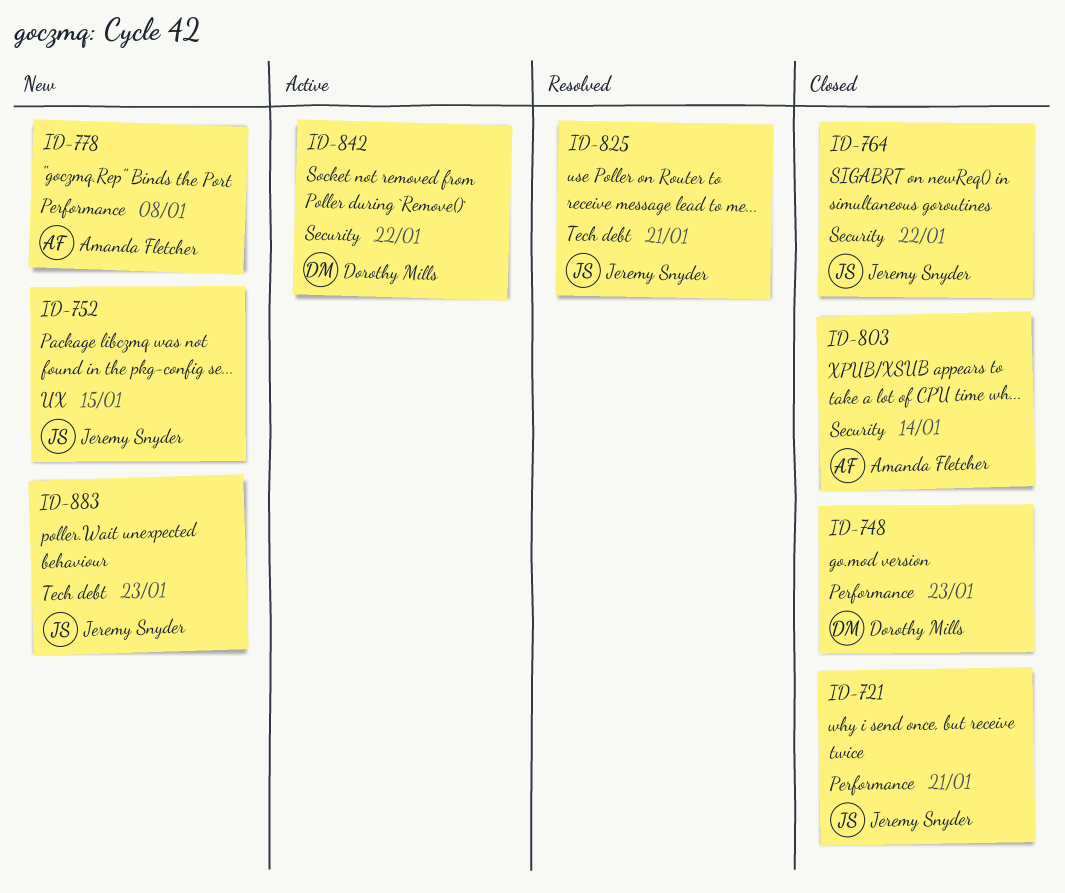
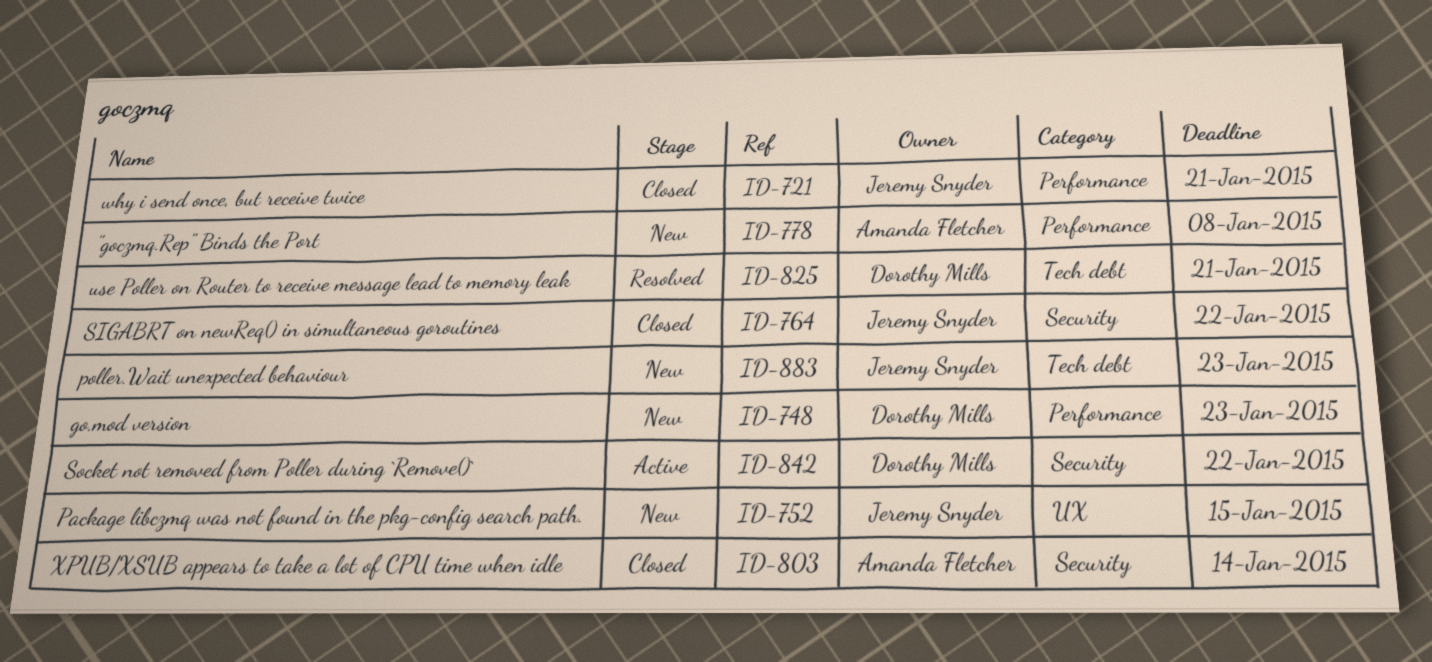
ID-748, status: Closed -> New
ID-825, owner: Jeremy Snyder -> Dorothy Mills

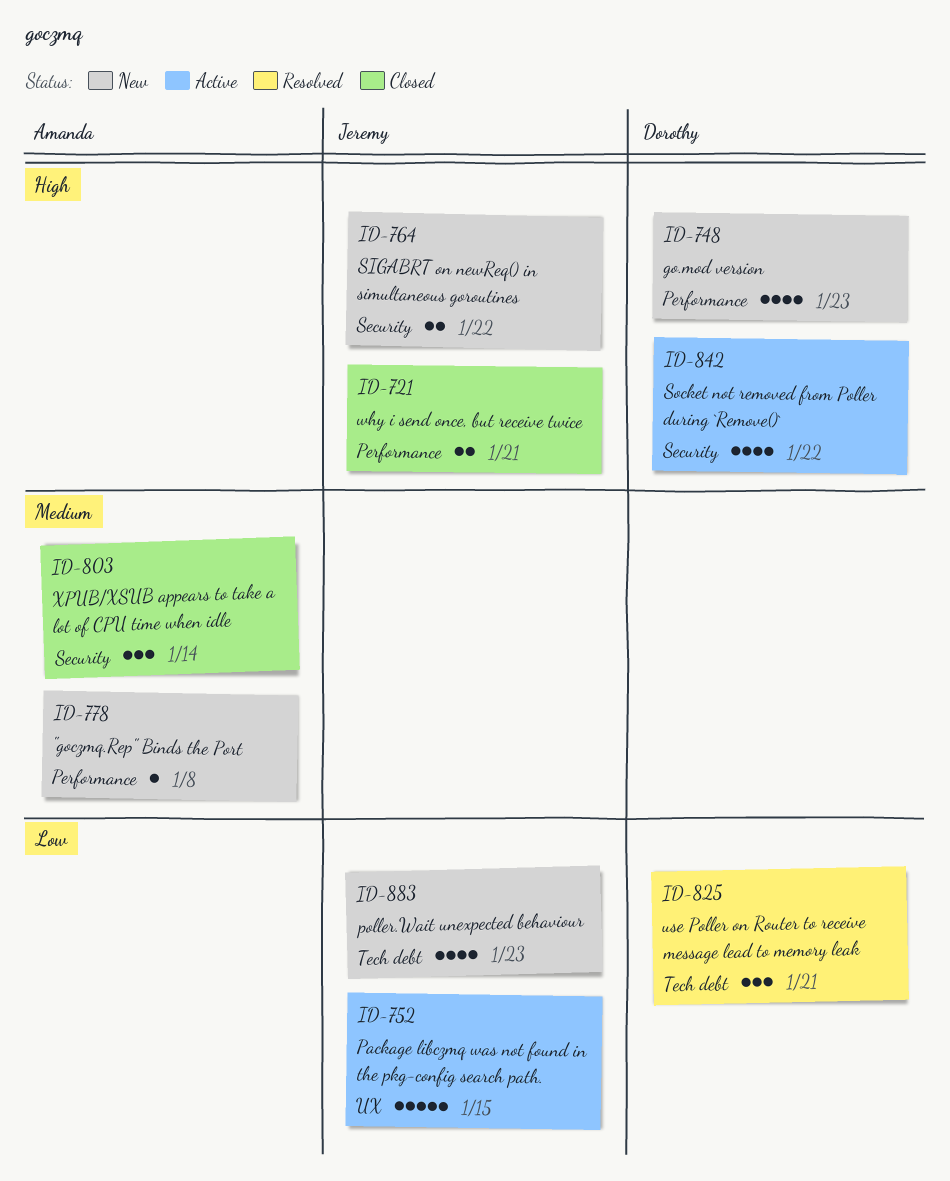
ID-752, status: New -> Active
ID-764, status: Closed -> New

